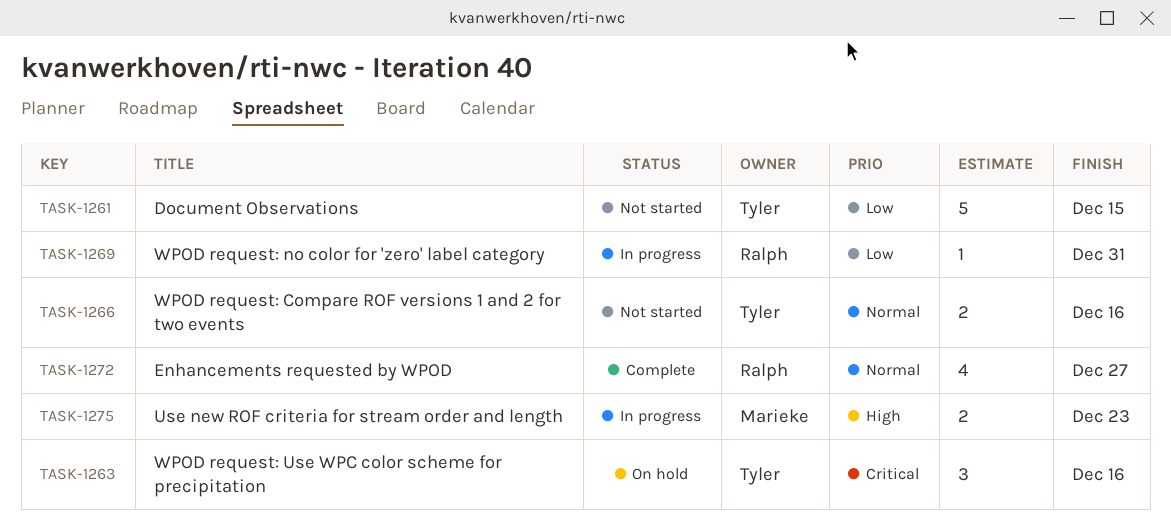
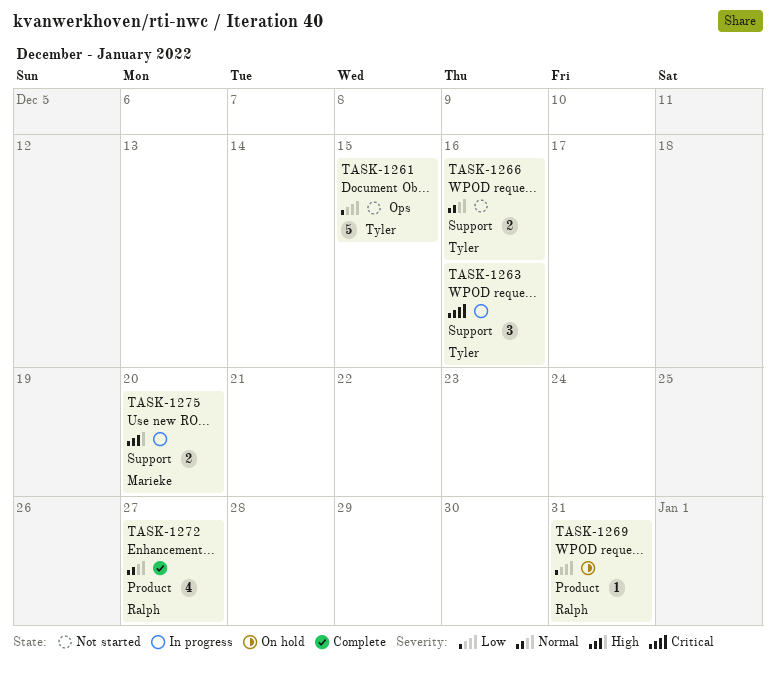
TASK-1263, status: On hold -> In progress
TASK-1269, status: In progress -> On hold
TASK-1275, due: Dec 23 -> Dec 20

